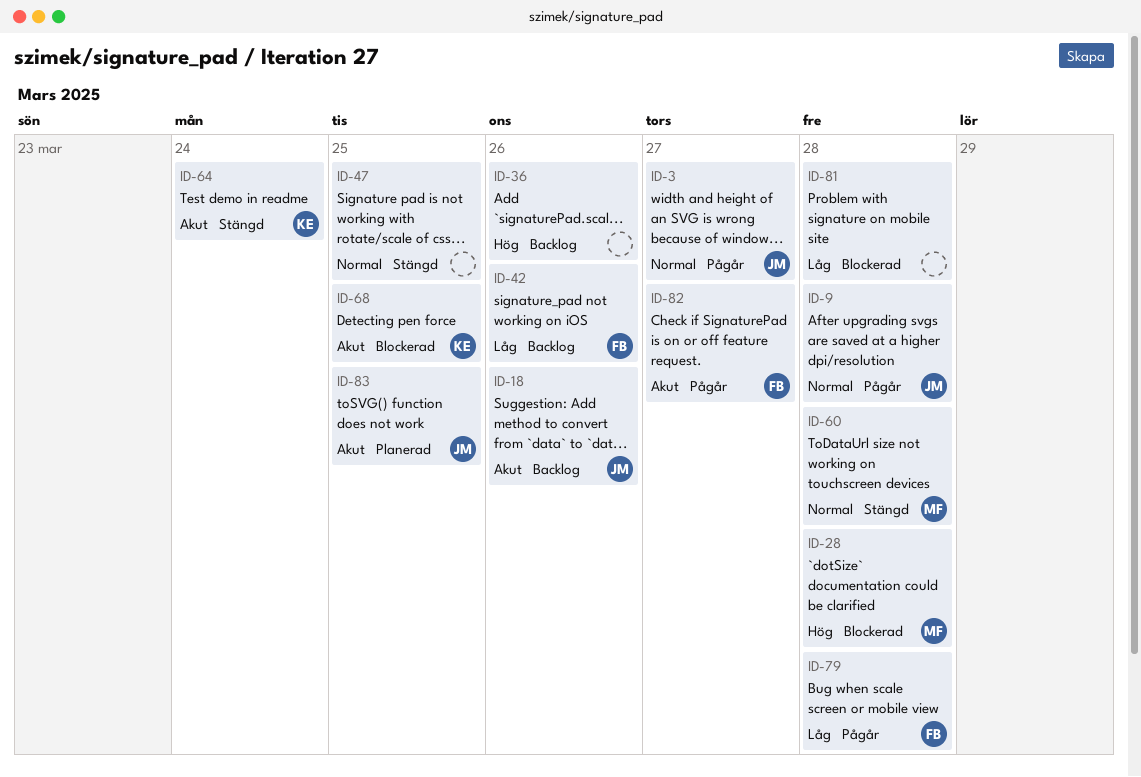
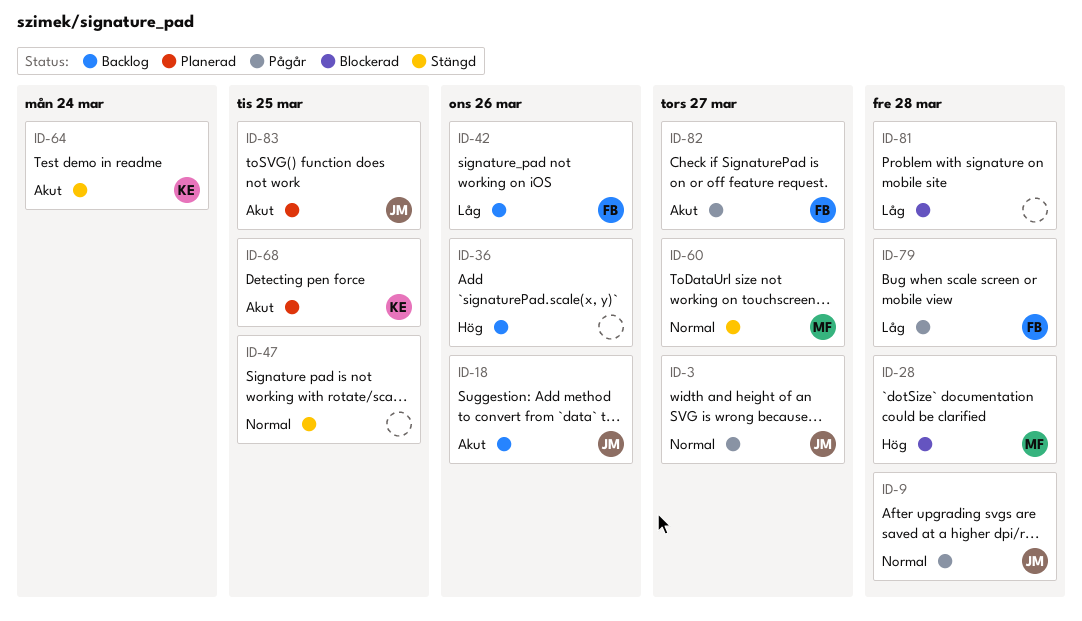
ID-60, due: Mar 28 -> Mar 27
ID-68, status: Blockerad -> Planerad

